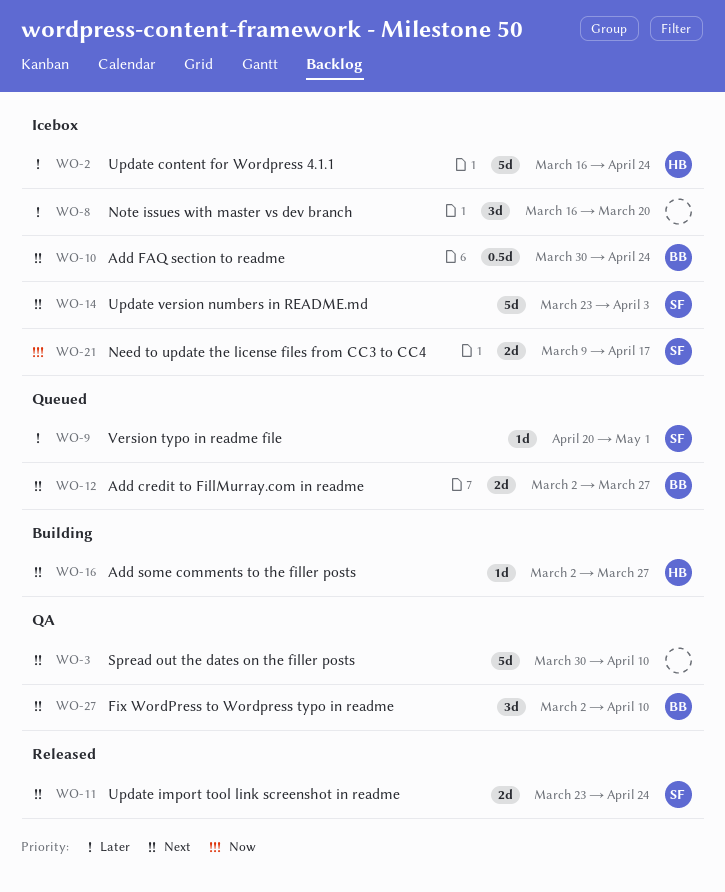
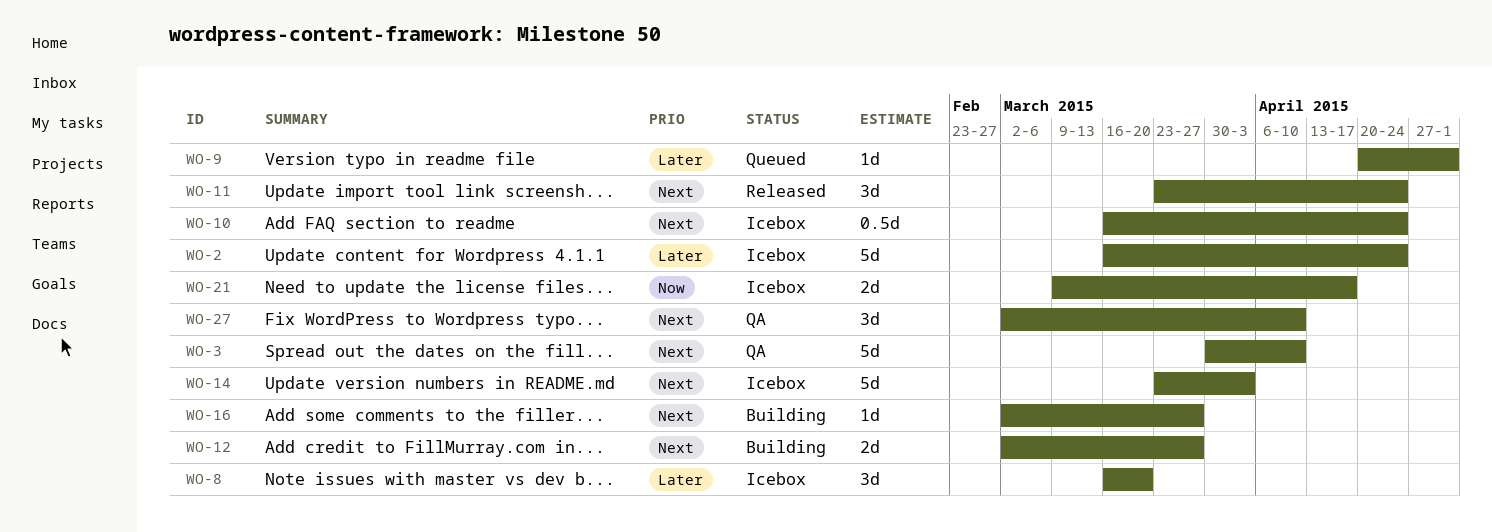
WO-10, start: Mar 30 -> Mar 16
WO-11, estimate: 2d -> 3d
WO-12, status: Queued -> Building

